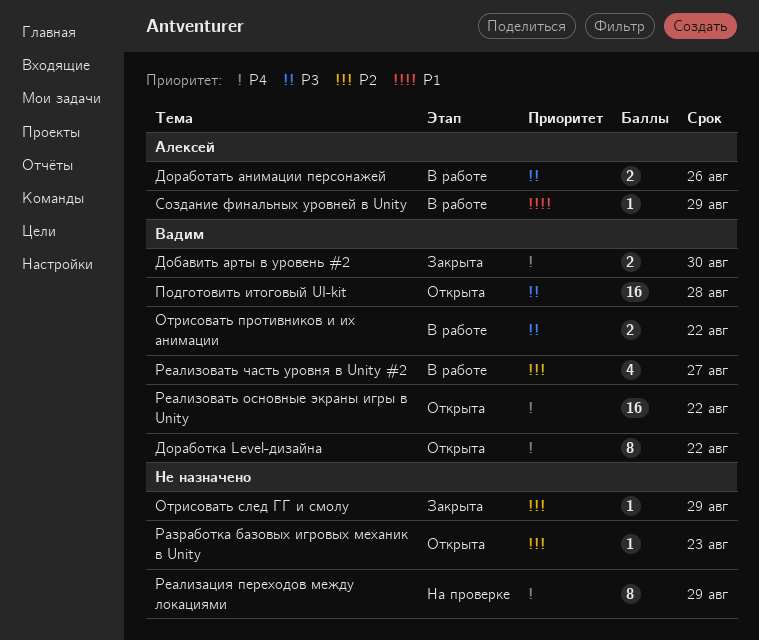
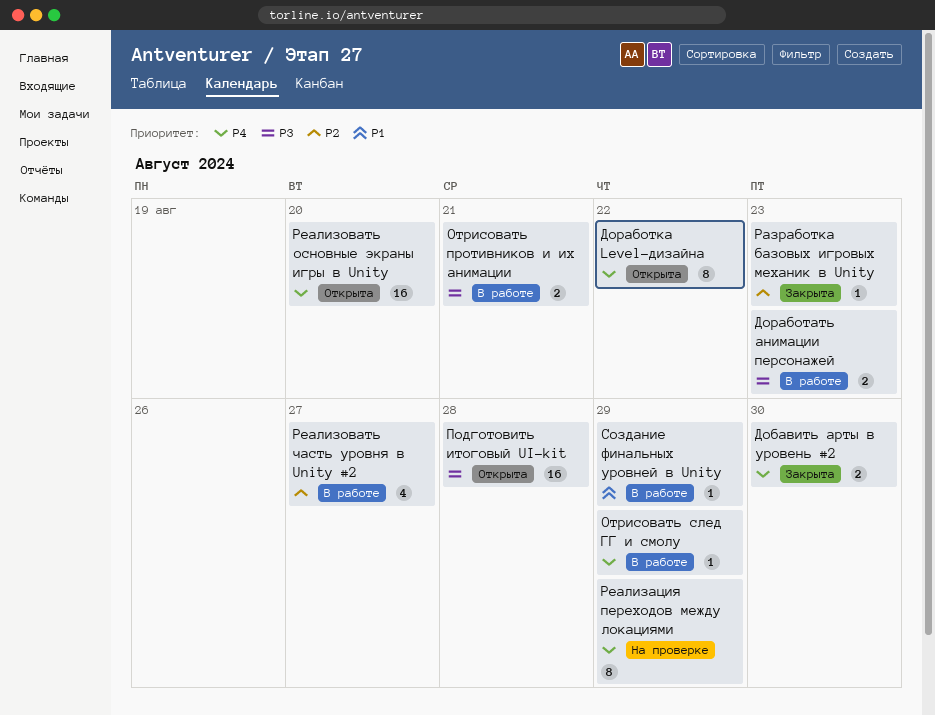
Доработать анимации персонажей, due: Aug 26 -> Aug 23
Отрисовать противников и их анимации, due: Aug 22 -> Aug 21
Отрисовать след ГГ и смолу, status: Закрыта -> В работе
Отрисовать след ГГ и смолу, priority: P2 -> P4
Разработка базовых игровых механик в Unity, status: Открыта -> Закрыта
Реализовать основные экраны игры в Unity, due: Aug 22 -> Aug 20

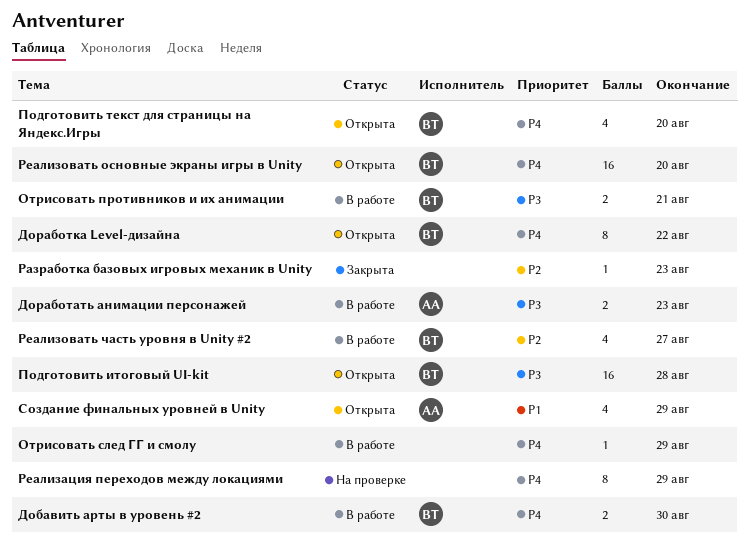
Добавить арты в уровень #2, status: Закрыта -> В работе
Подготовить текст для страницы на Яндекс.Игры: none -> present
Создание финальных уровней в Unity, status: В работе -> Открыта
Создание финальных уровней в Unity, estimate: 1 -> 4

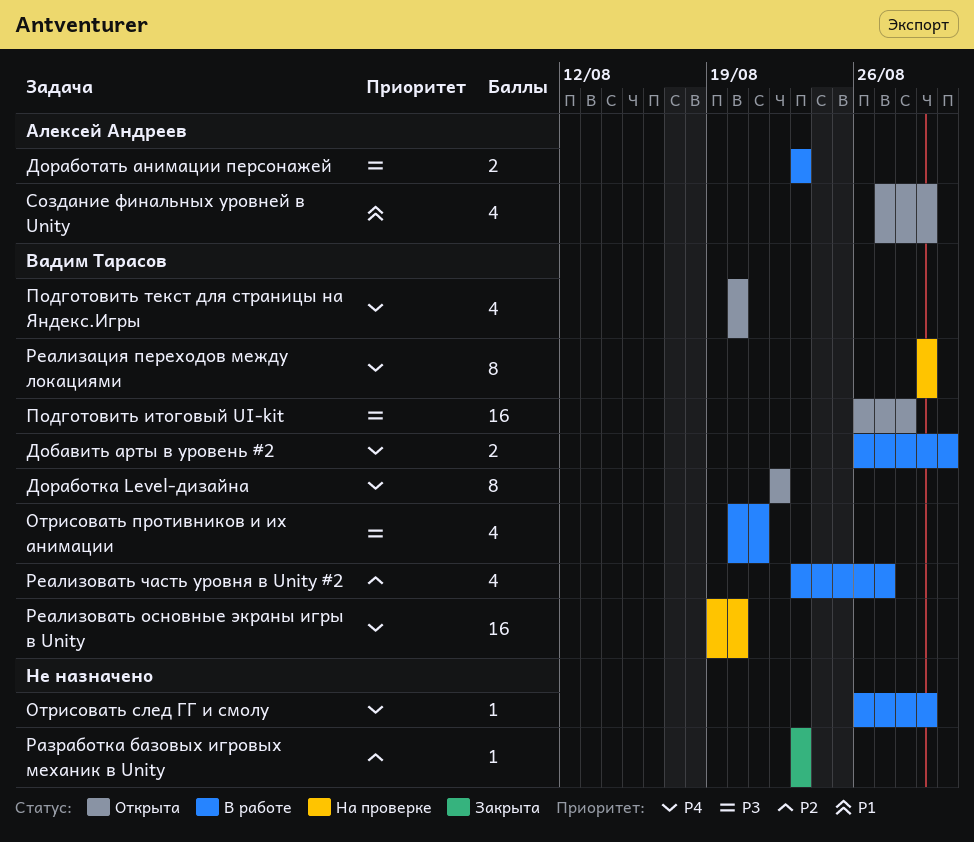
Отрисовать противников и их анимации, estimate: 2 -> 4
Реализация переходов между локациями, owner: none -> Вадим Тарасов
Реализовать основные экраны игры в Unity, status: Открыта -> На проверке

